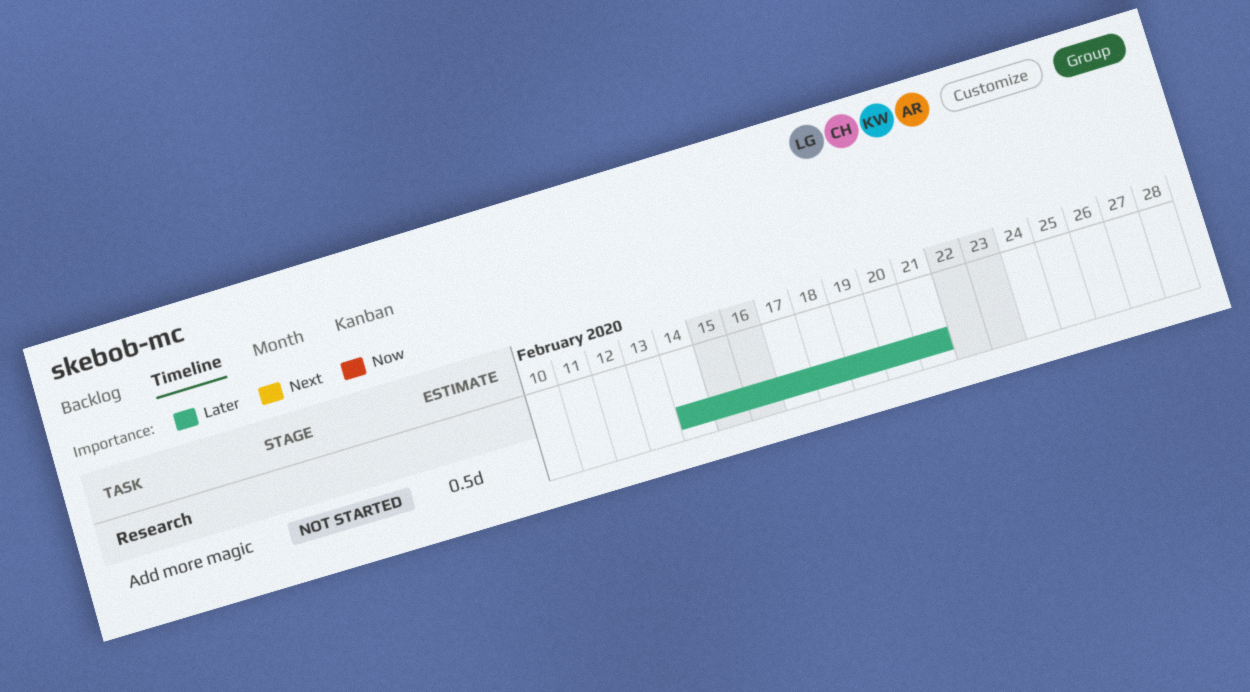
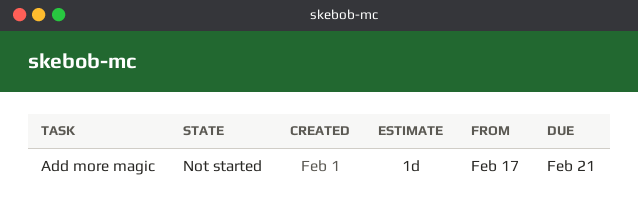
Add more magic, estimate: 0.5d -> 1d
Add more magic, start: Feb 14 -> Feb 17

